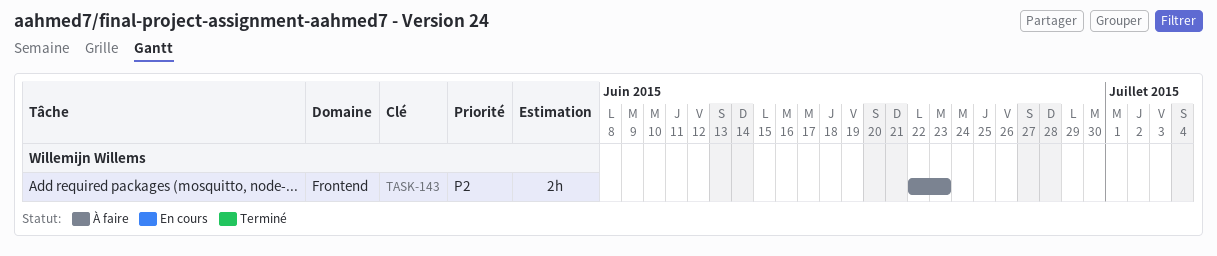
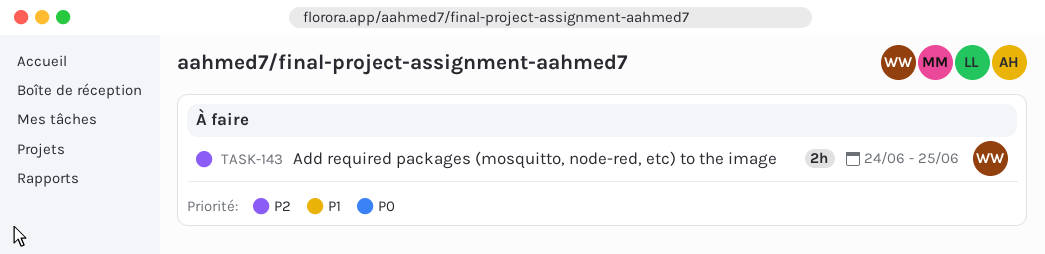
TASK-143, start: Jun 22 -> Jun 24
TASK-143, due: Jun 23 -> Jun 25

